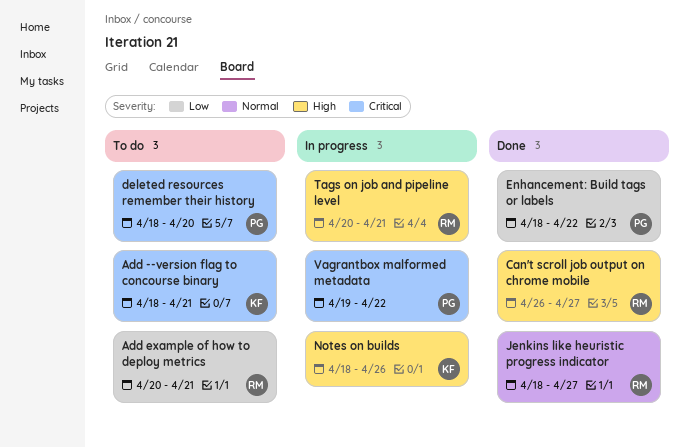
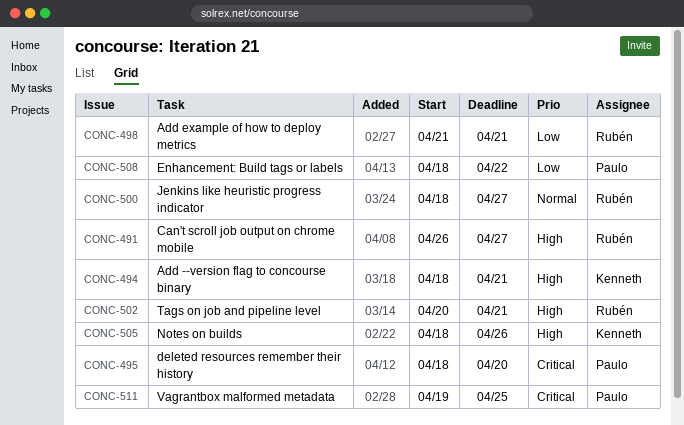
Add --version flag to concourse binary, priority: Critical -> High
Add example of how to deploy metrics, start: Apr 20 -> Apr 21
Vagrantbox malformed metadata, due: Apr 22 -> Apr 25

